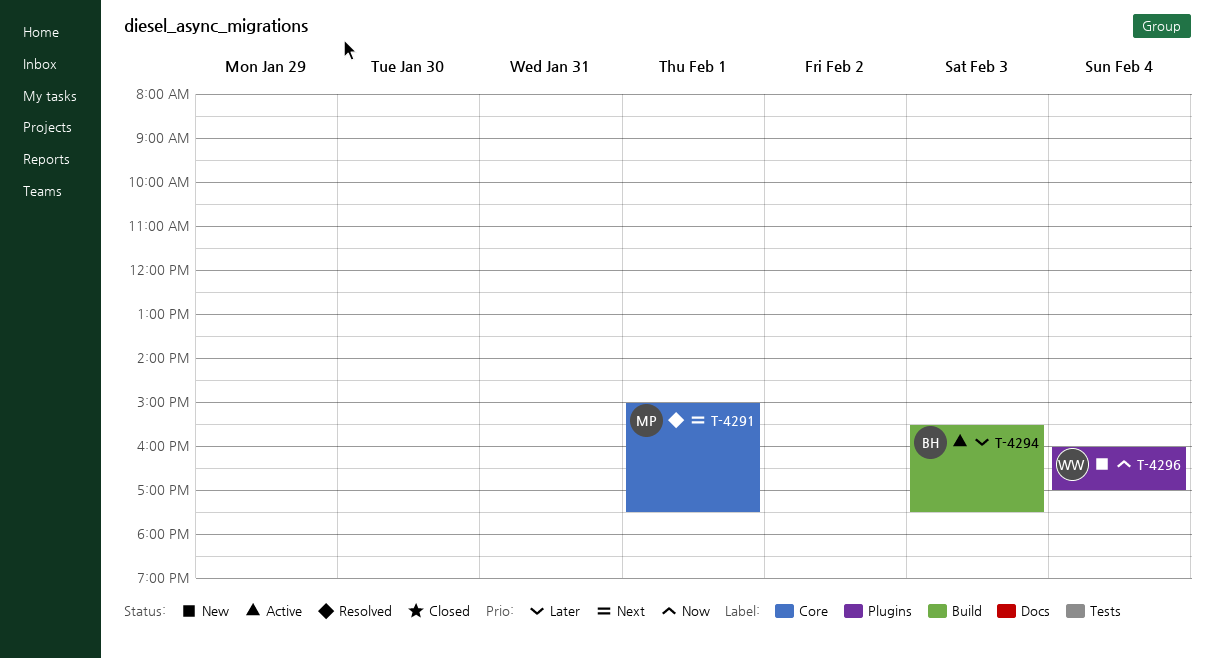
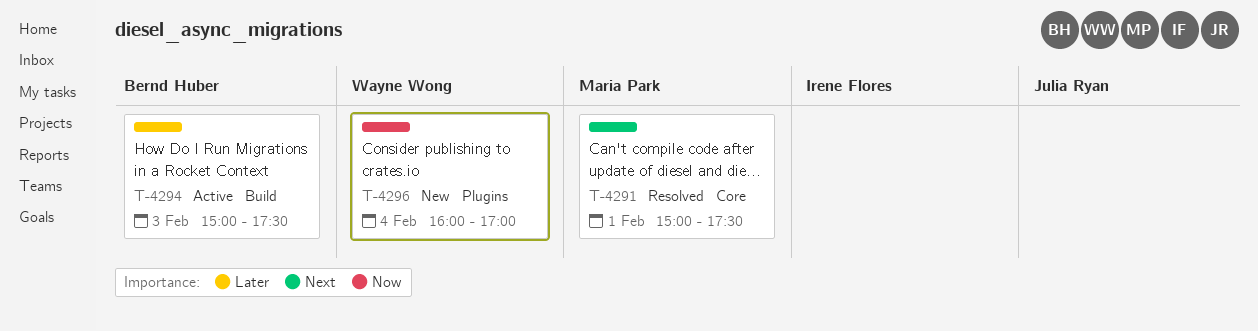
T-4294, begins: 15:30 -> 15:00

